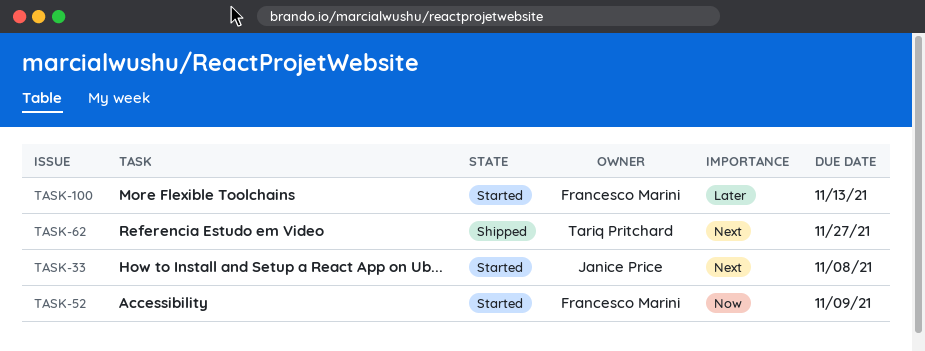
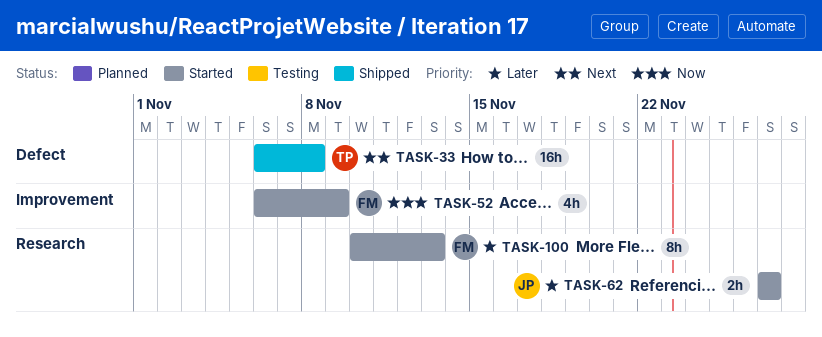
TASK-33, status: Started -> Shipped
TASK-33, owner: Janice Price -> Tariq Pritchard
TASK-62, status: Shipped -> Started
TASK-62, owner: Tariq Pritchard -> Janice Price
TASK-62, priority: Next -> Later

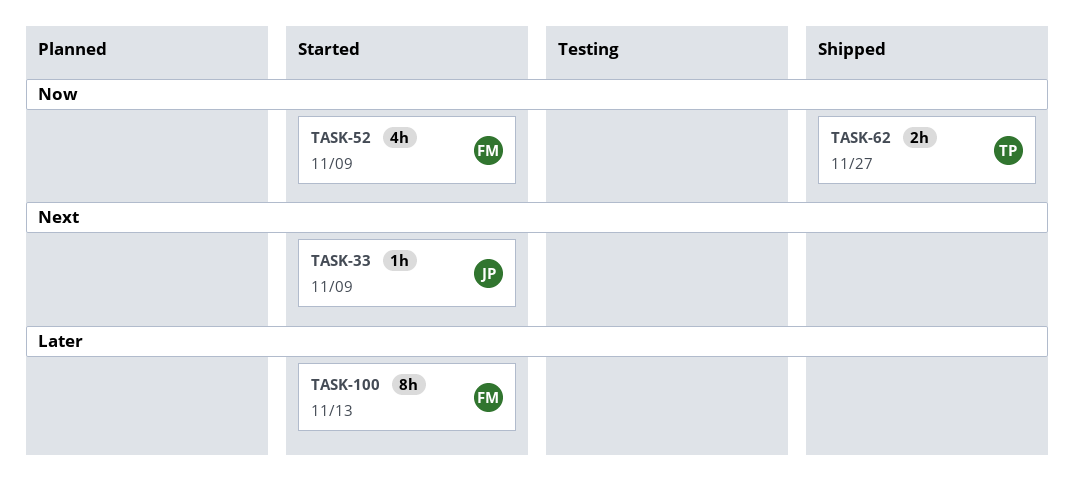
TASK-33, status: Shipped -> Started
TASK-33, owner: TP -> JP
TASK-33, estimate: 16h -> 1h
TASK-33, due: Nov 8 -> Nov 9
TASK-62, status: Started -> Shipped
TASK-62, owner: JP -> TP
TASK-62, priority: Later -> Now

